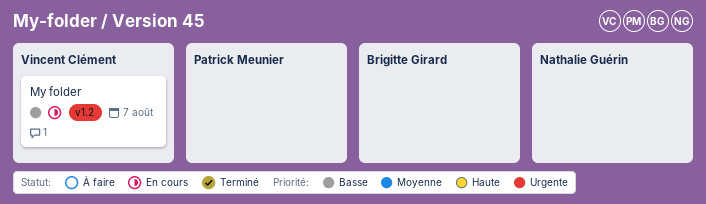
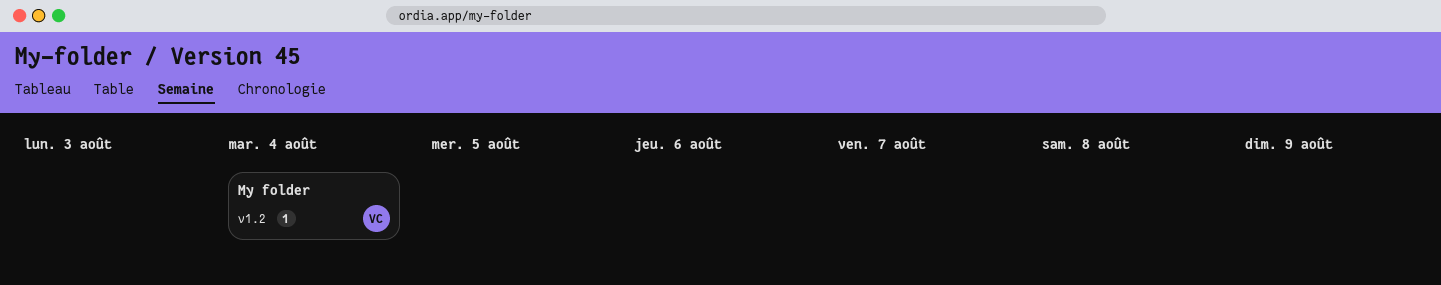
My folder, due: Aug 7 -> Aug 4

